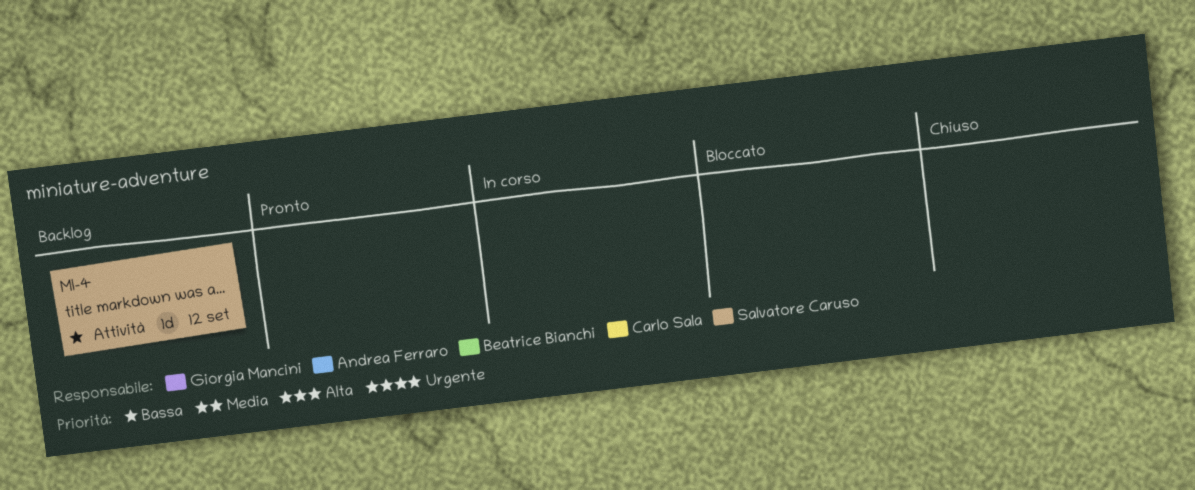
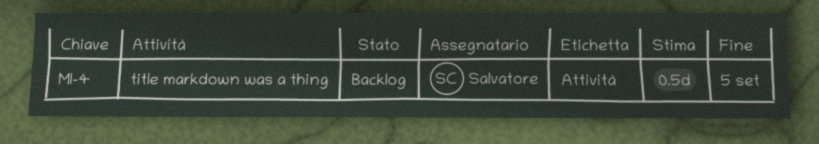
MI-4, estimate: 1d -> 0.5d
MI-4, due: Sep 12 -> Sep 5

